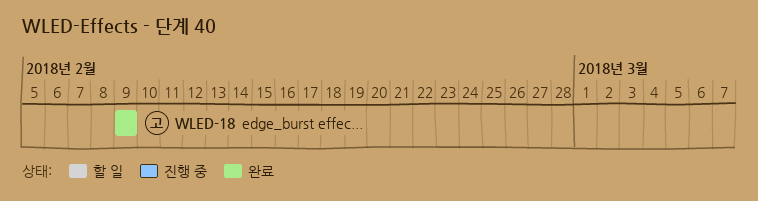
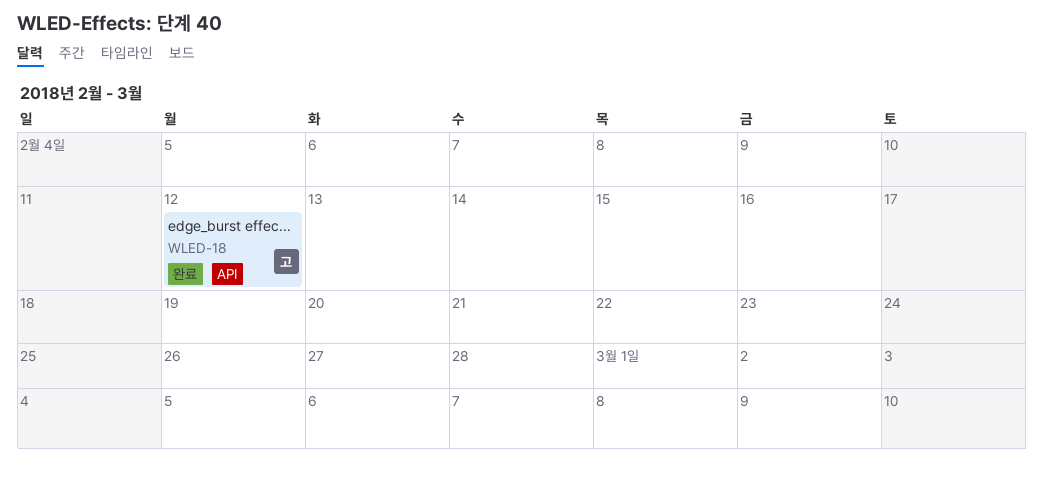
WLED-18, due: Feb 9 -> Feb 12

